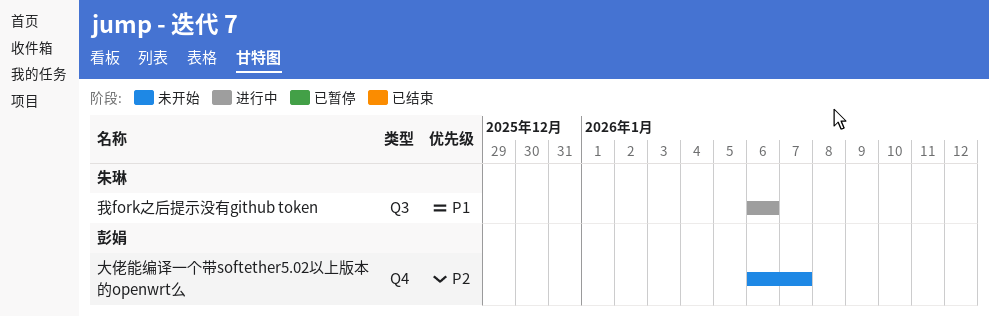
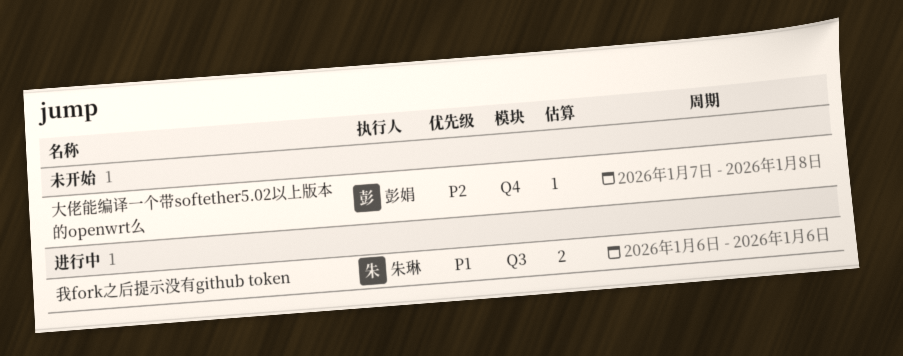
大佬能编译一个带softether5.02以上版本的openwrt么, start: Jan 6 -> Jan 7
大佬能编译一个带softether5.02以上版本的openwrt么, due: Jan 7 -> Jan 8

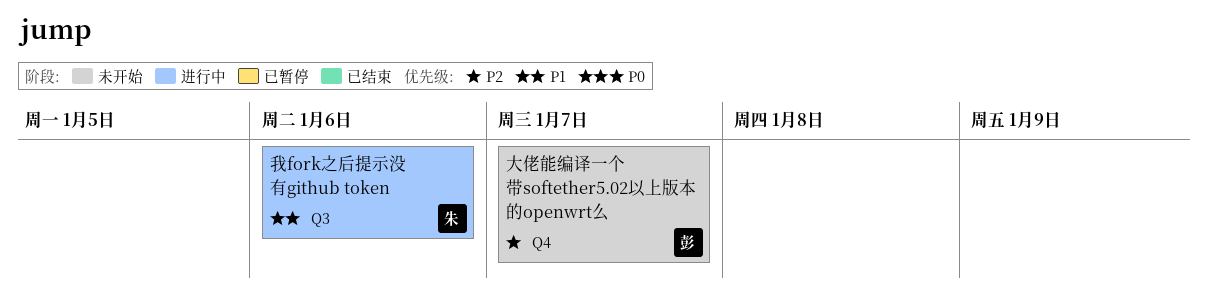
大佬能编译一个带softether5.02以上版本的openwrt么, due: Jan 8 -> Jan 7

